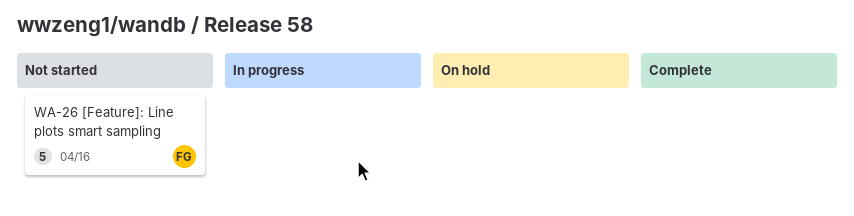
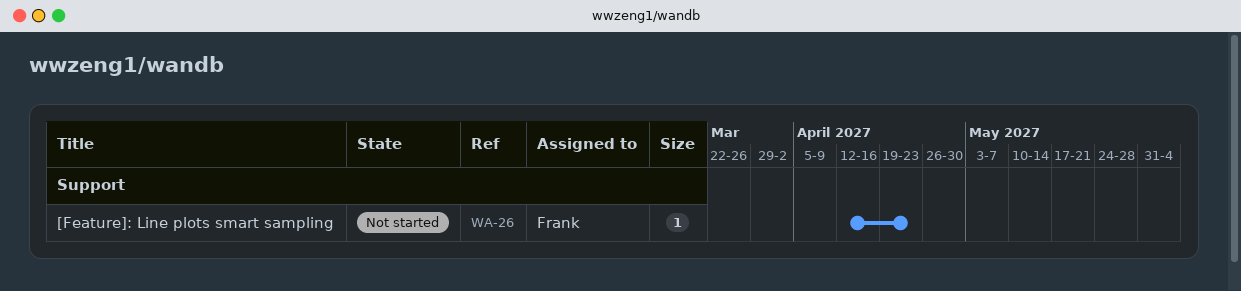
WA-26, estimate: 5 -> 1
WA-26, due: Apr 16 -> Apr 23

